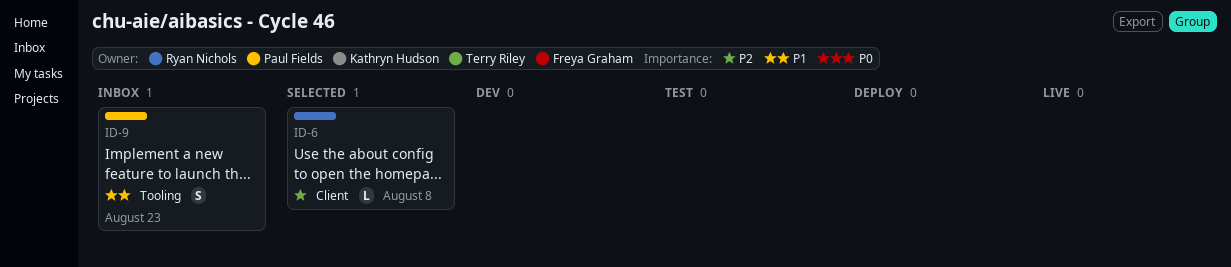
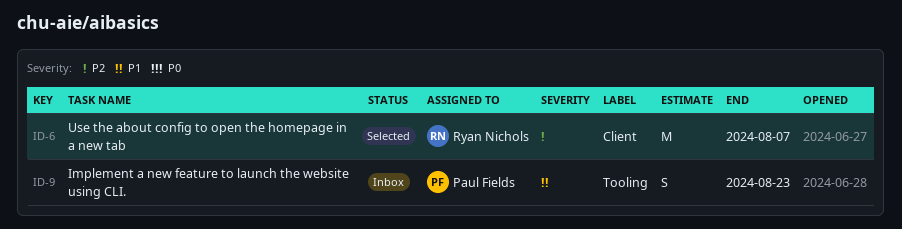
ID-6, estimate: L -> M
ID-6, due: Aug 8 -> Aug 7

